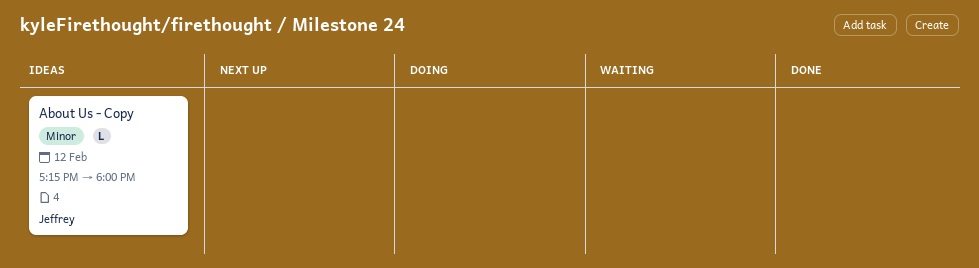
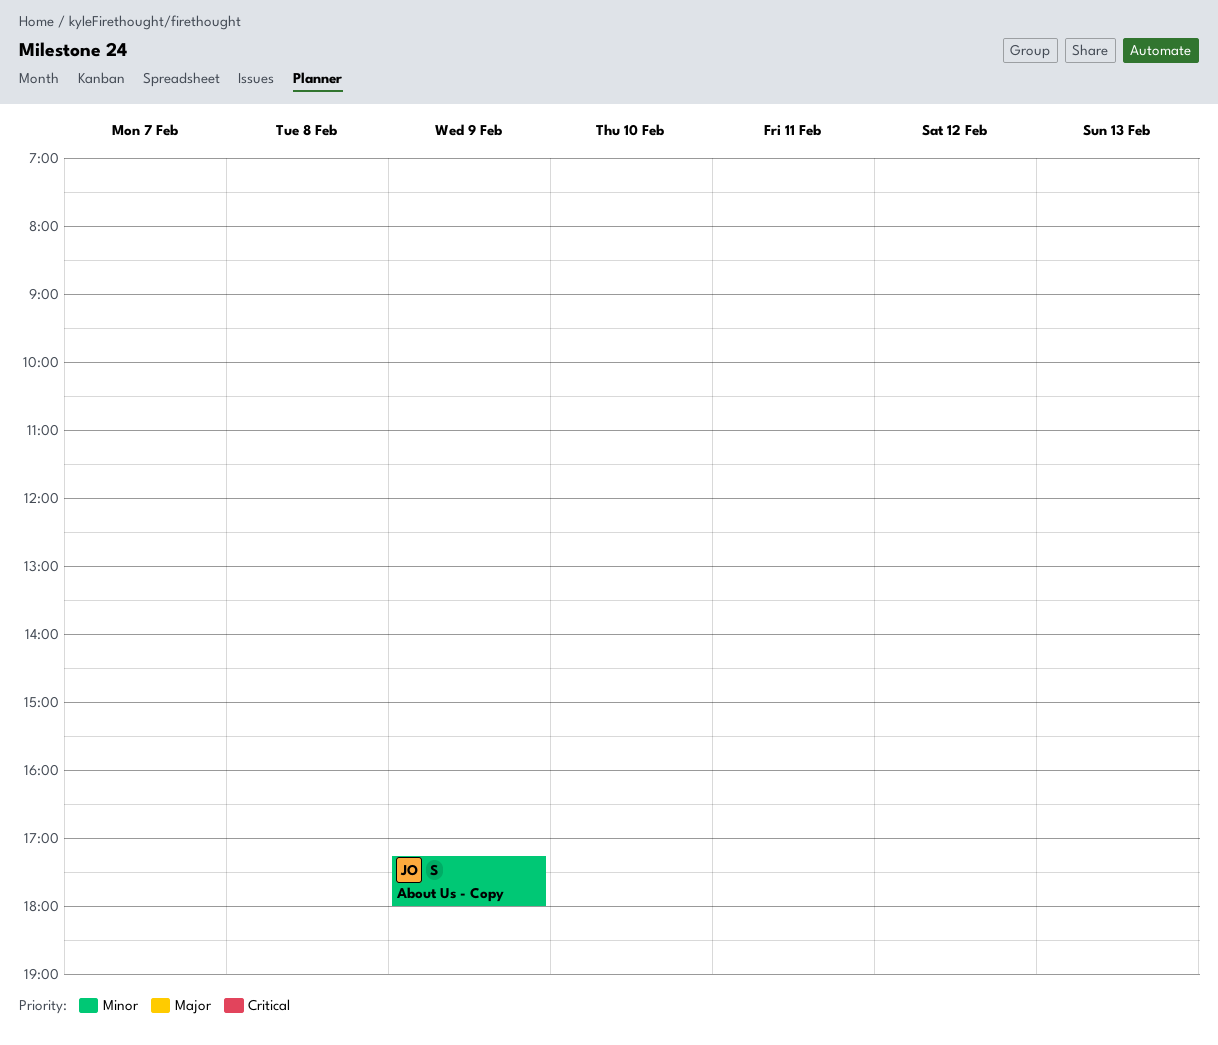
About Us - Copy, estimate: L -> S
About Us - Copy, day: Feb 12 -> Feb 9

